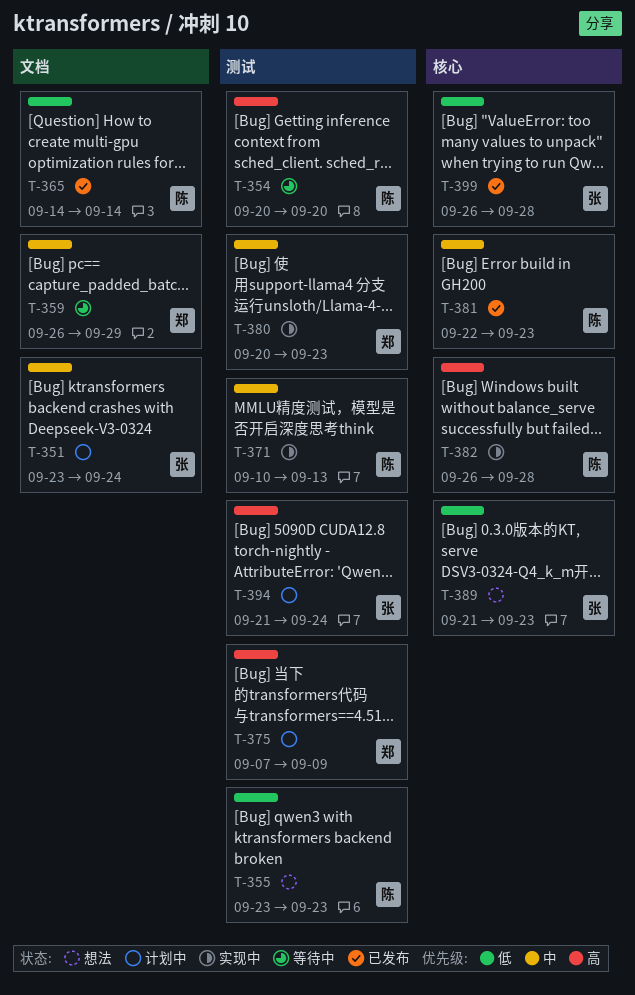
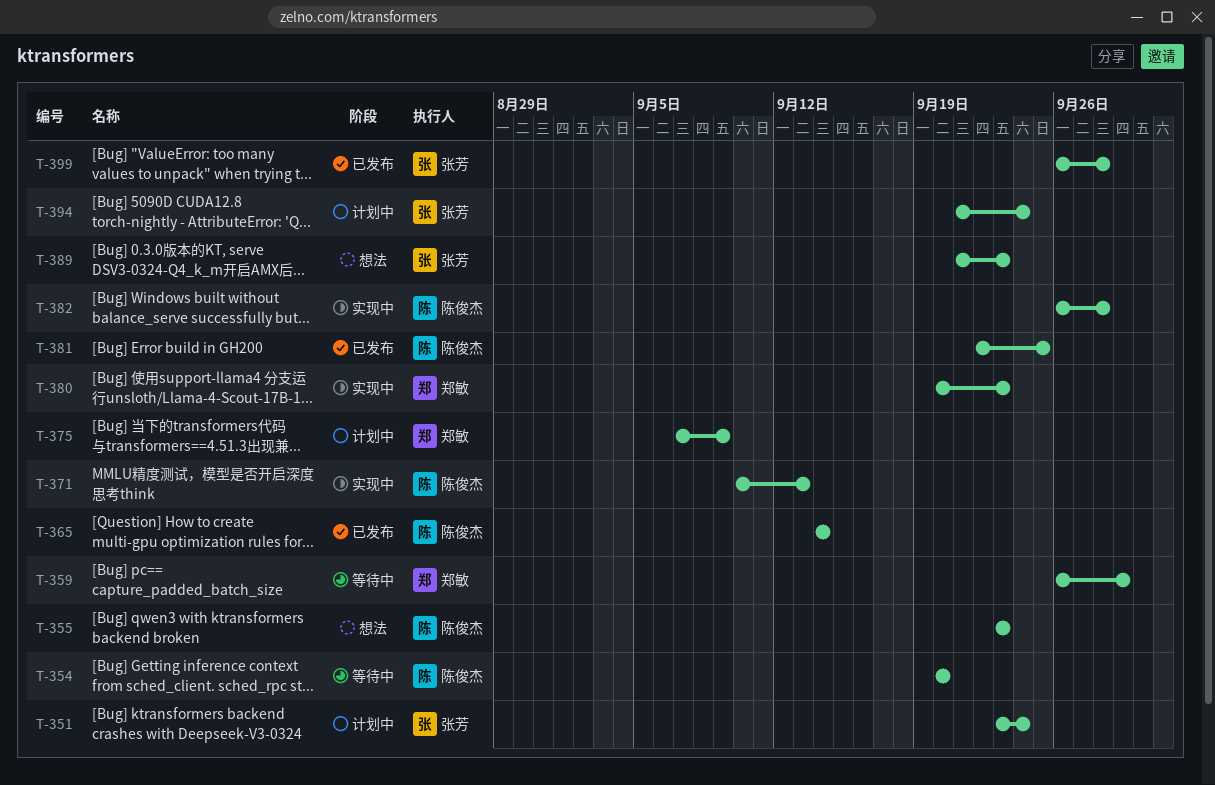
T-381, due: Sep 23 -> Sep 25

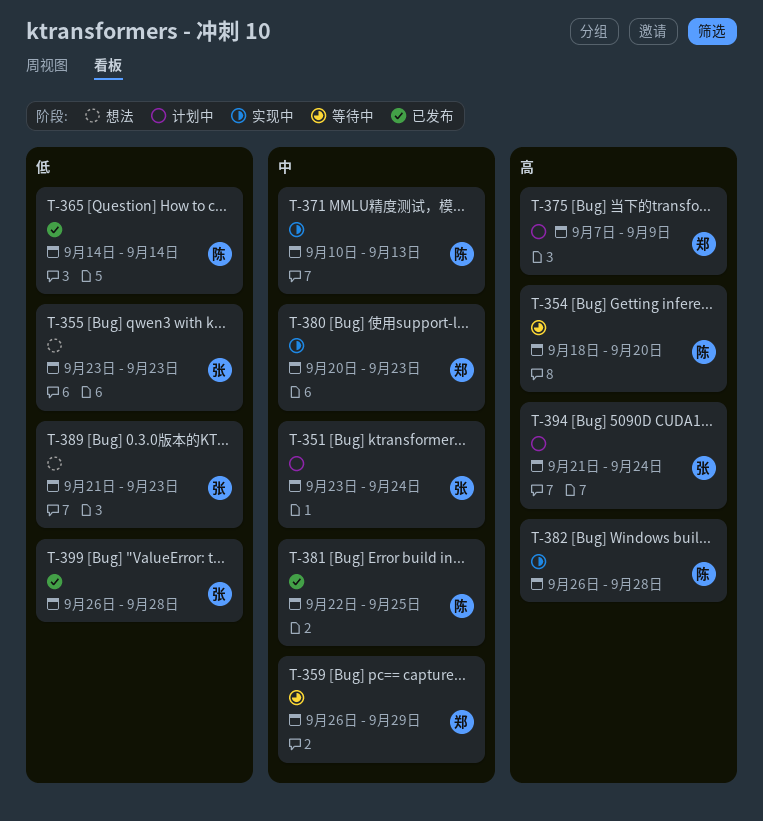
T-354, start: Sep 20 -> Sep 18
T-355, owner: 陈俊杰 -> 张芳

